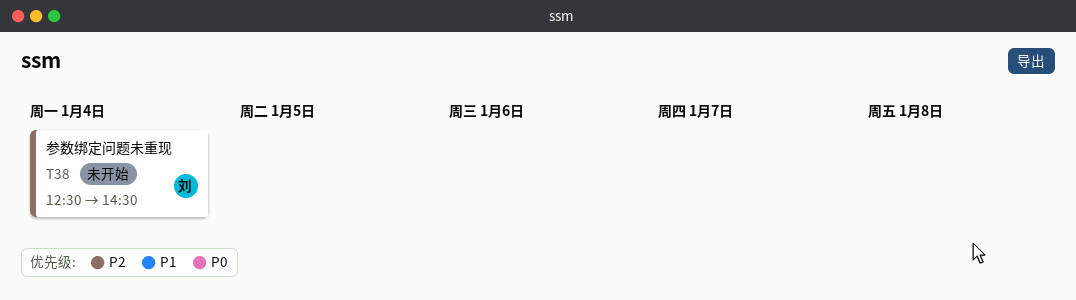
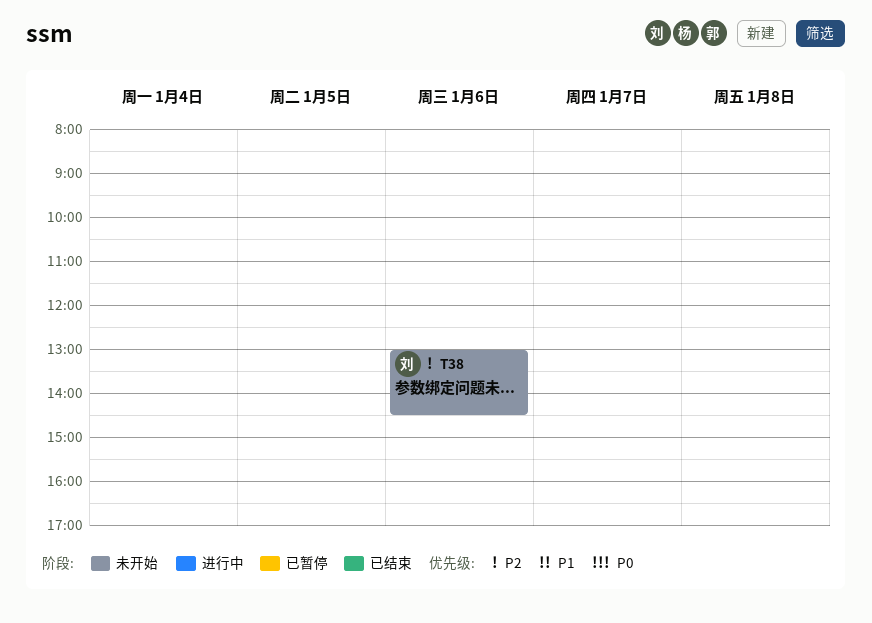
T38, day: Jan 4 -> Jan 6
T38, begins: 12:30 -> 13:00

